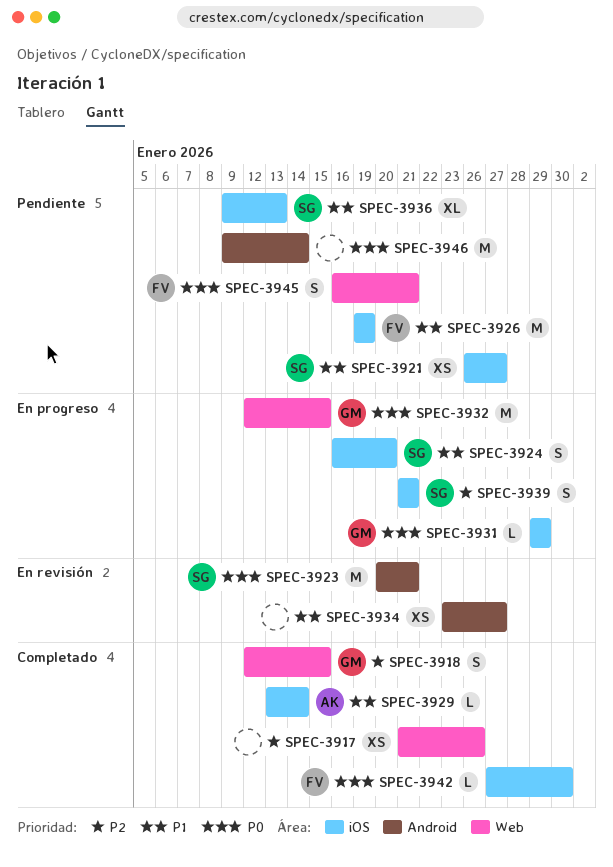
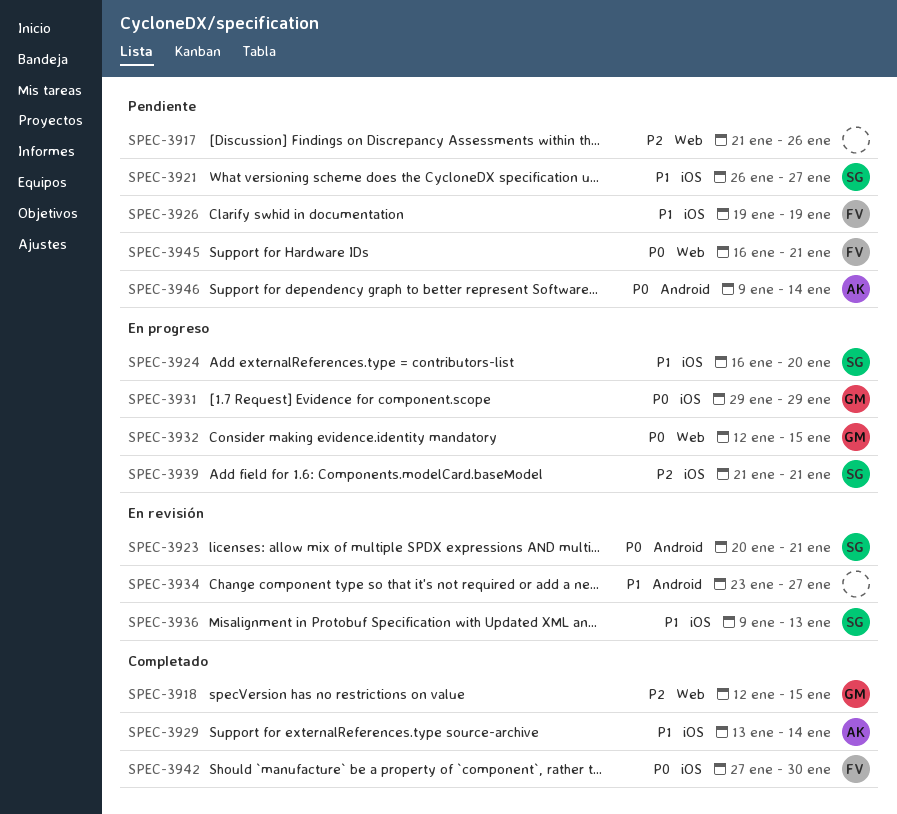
SPEC-3917, status: Completado -> Pendiente
SPEC-3936, status: Pendiente -> En revisión
SPEC-3946, owner: none -> AK

